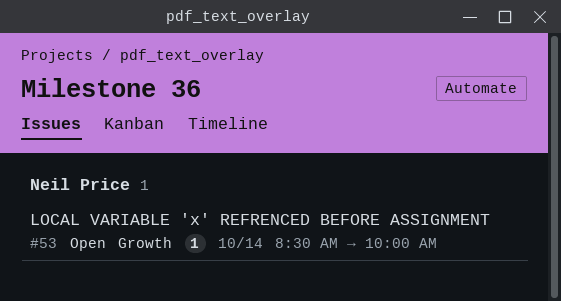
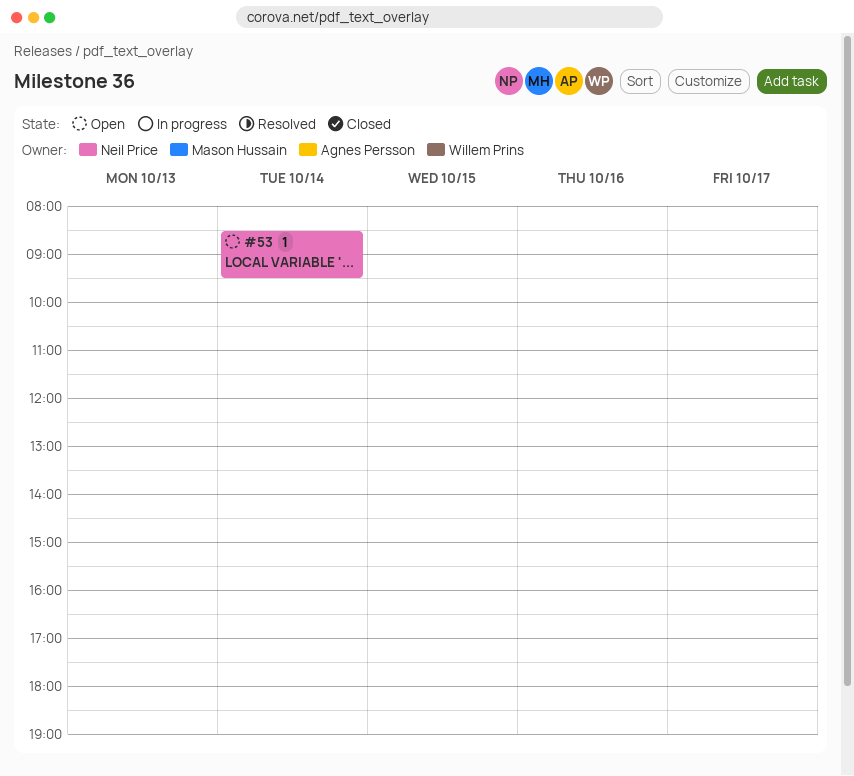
#53, ends: 10:00 -> 09:30

